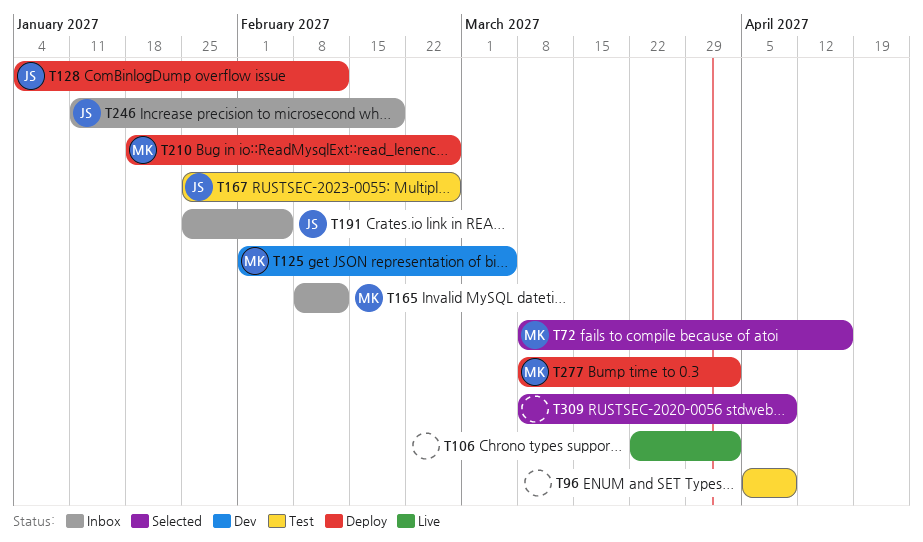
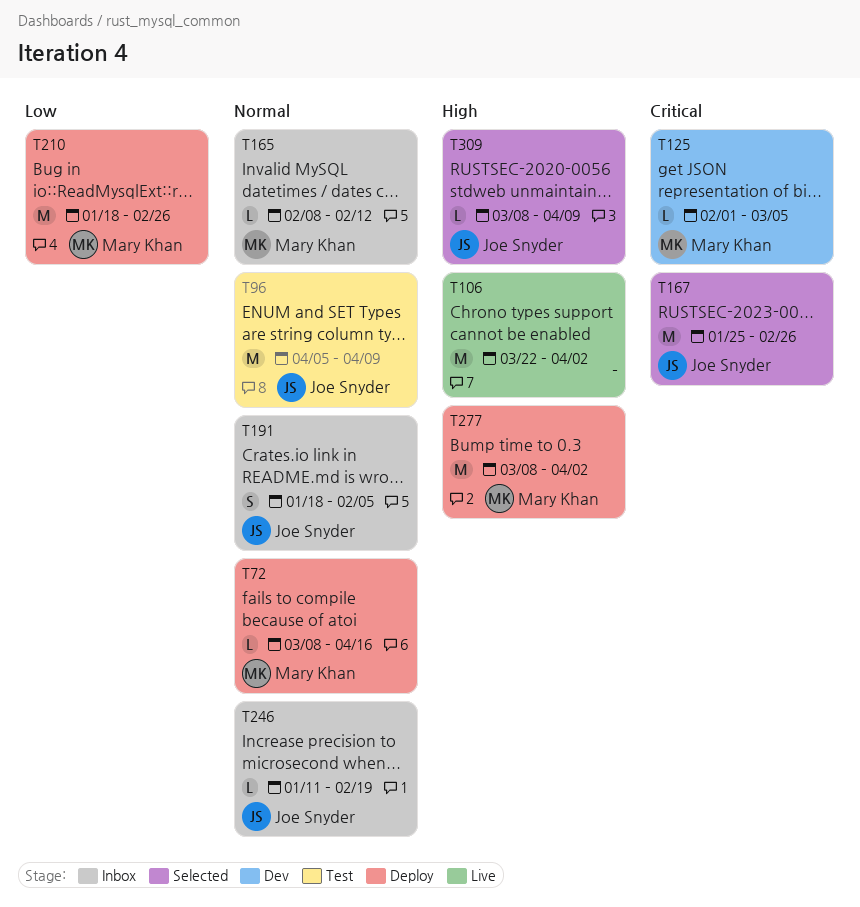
T72, status: Selected -> Deploy
T96, owner: none -> Joe Snyder
T128: present -> none
T167, status: Test -> Selected
T191, start: Jan 25 -> Jan 18
T309, owner: none -> Joe Snyder

